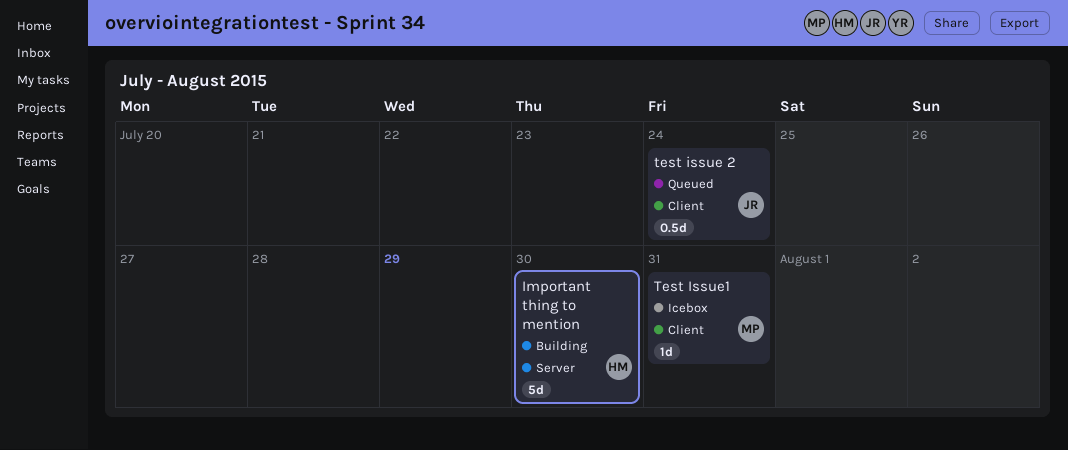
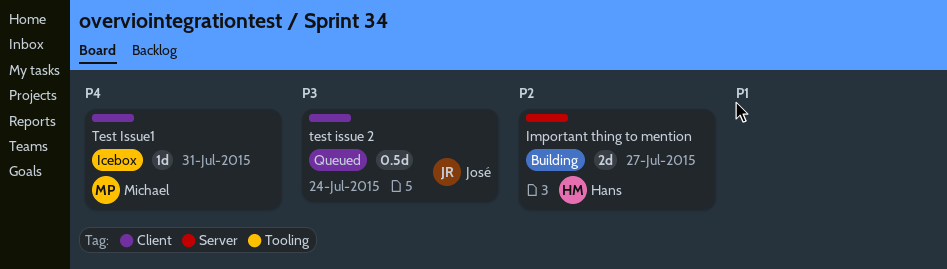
Important thing to mention, estimate: 5d -> 2d
Important thing to mention, due: Jul 30 -> Jul 27

